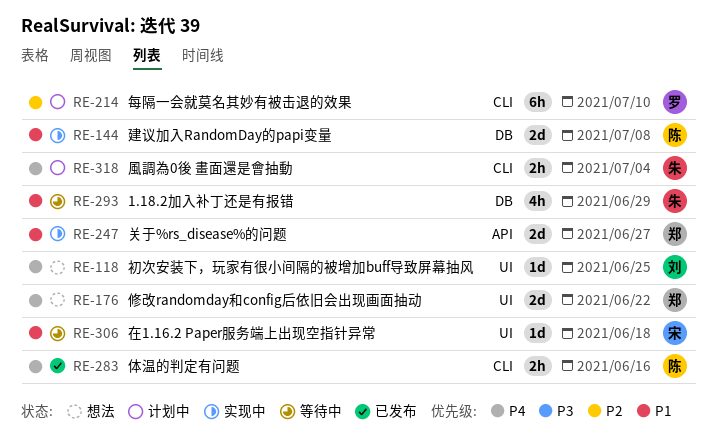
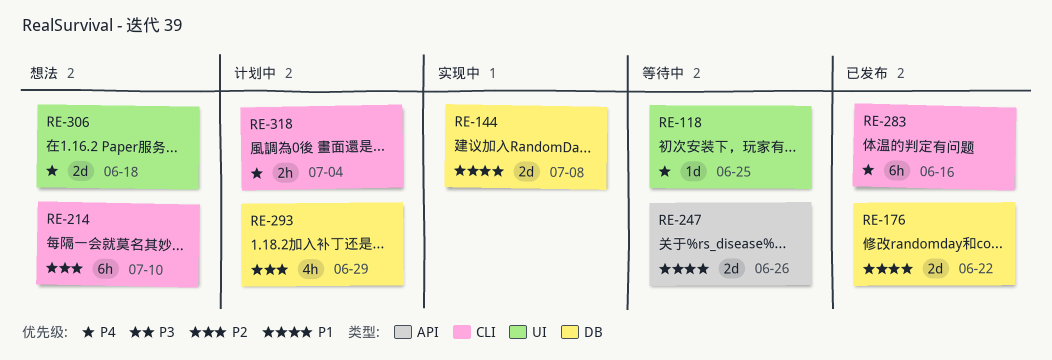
RE-118, status: 想法 -> 等待中
RE-176, status: 想法 -> 已发布
RE-176, priority: P4 -> P1
RE-176, label: UI -> DB
RE-214, status: 计划中 -> 想法
RE-247, status: 实现中 -> 等待中
RE-247, due: Jun 27 -> Jun 26
RE-283, estimate: 2h -> 6h
RE-293, status: 等待中 -> 计划中
RE-293, priority: P1 -> P2
RE-306, status: 等待中 -> 想法
RE-306, priority: P1 -> P4
RE-306, estimate: 1d -> 2d

